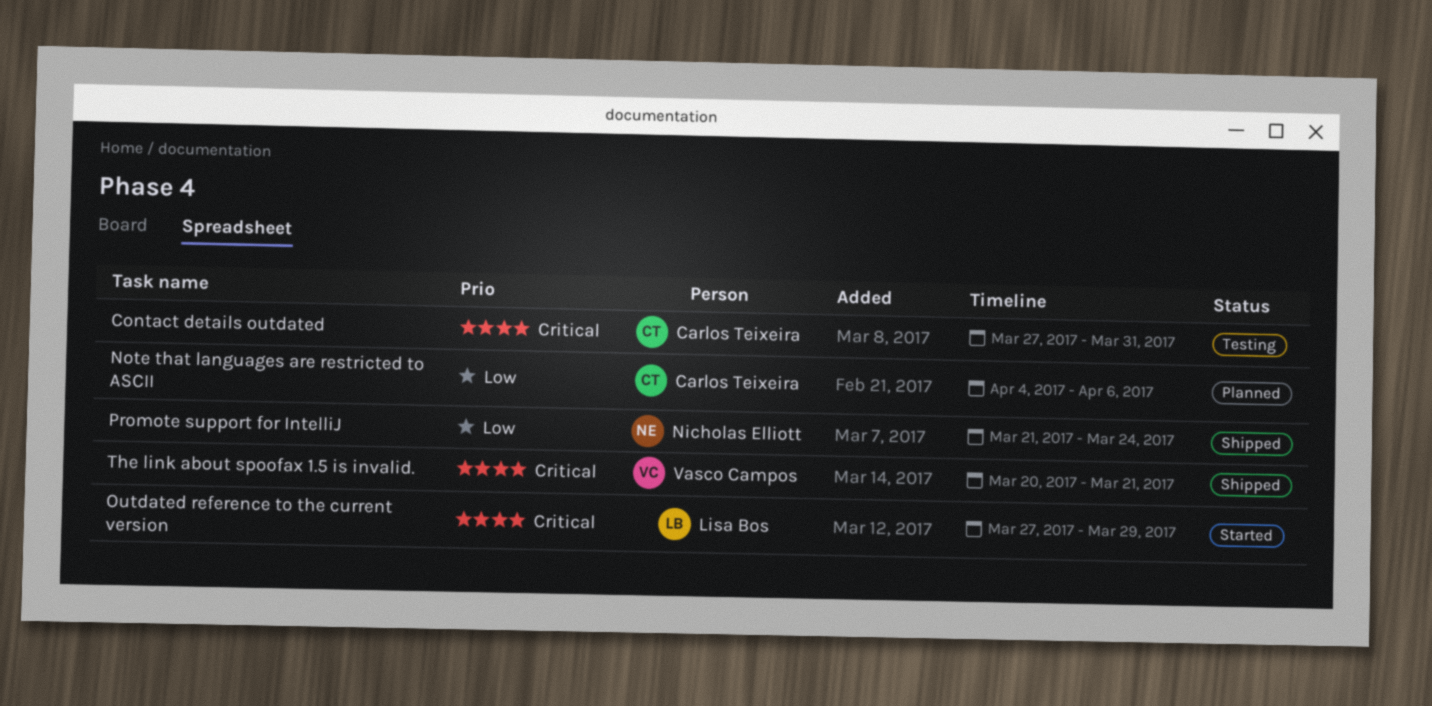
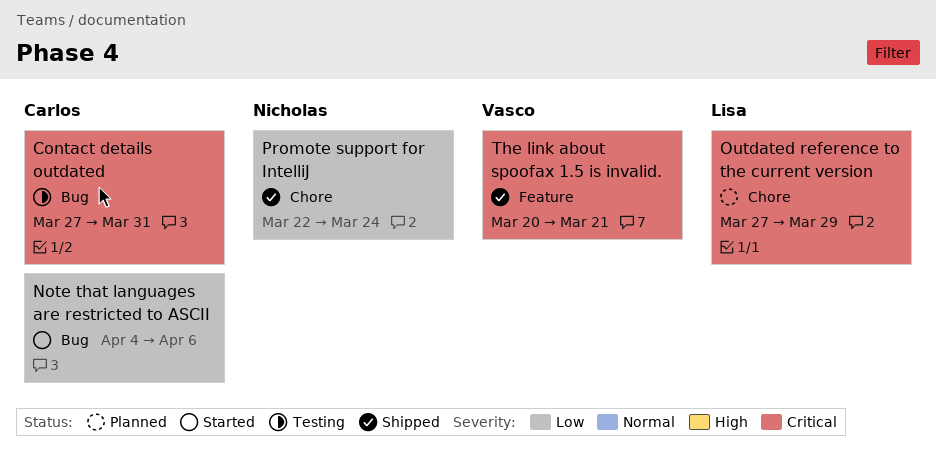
Note that languages are restricted to ASCII, status: Planned -> Started
Outdated reference to the current version, status: Started -> Planned
Promote support for IntelliJ, start: Mar 21 -> Mar 22

